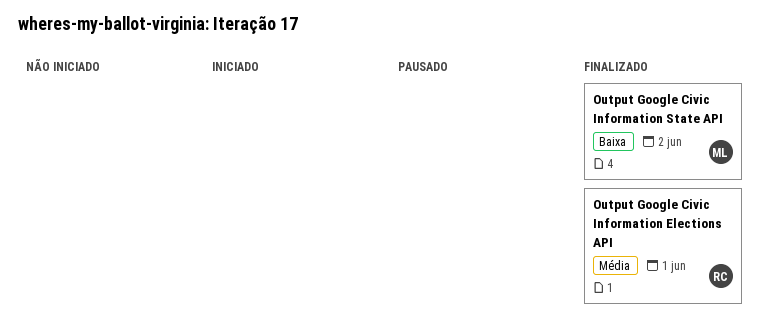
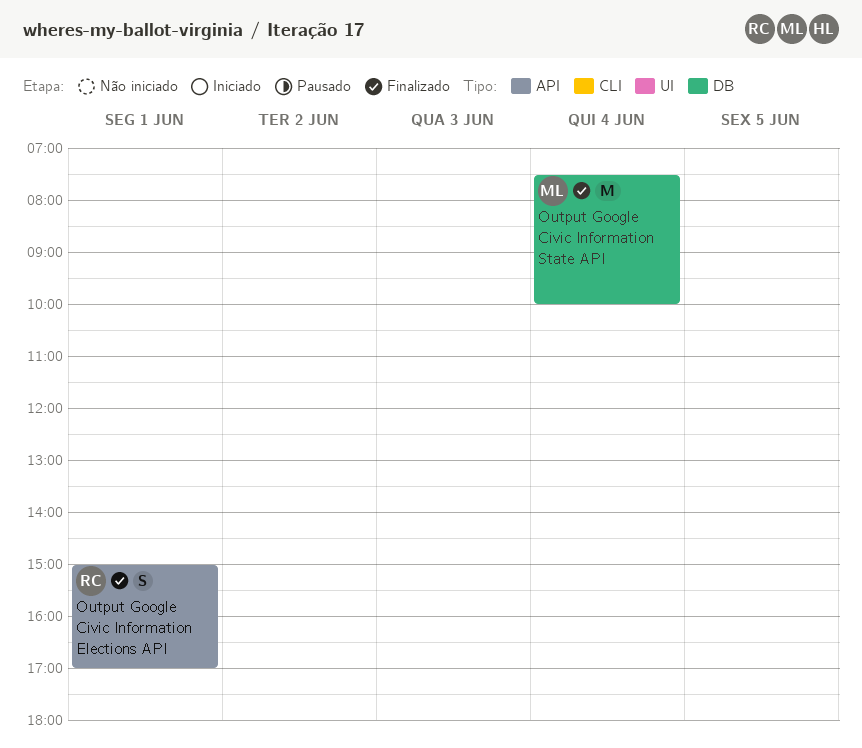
Output Google Civic Information State API, day: Jun 2 -> Jun 4

